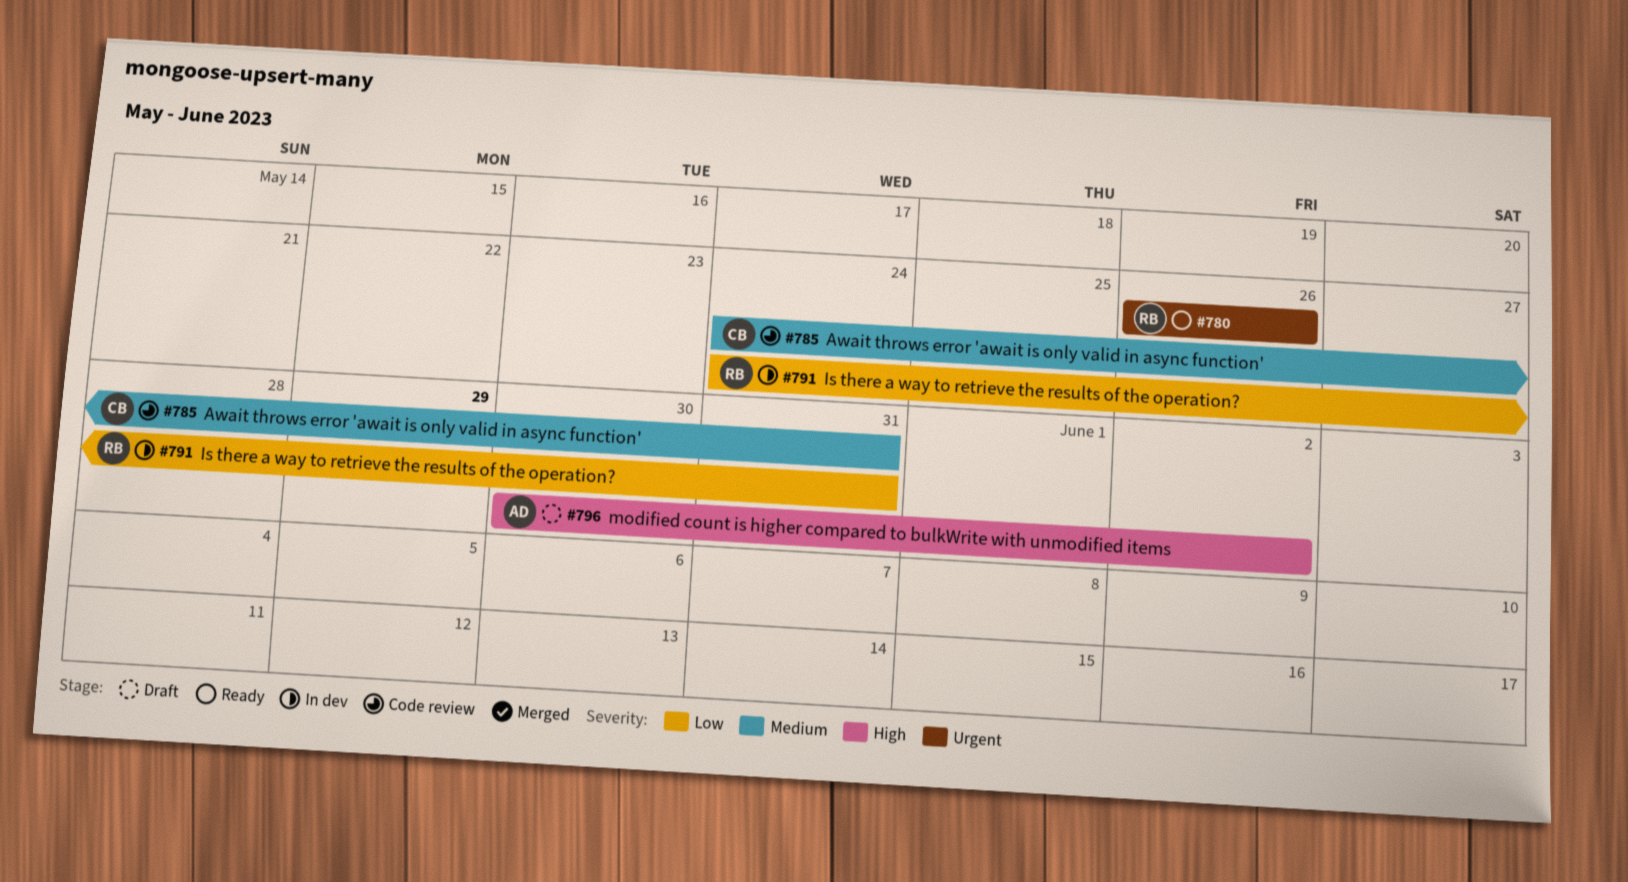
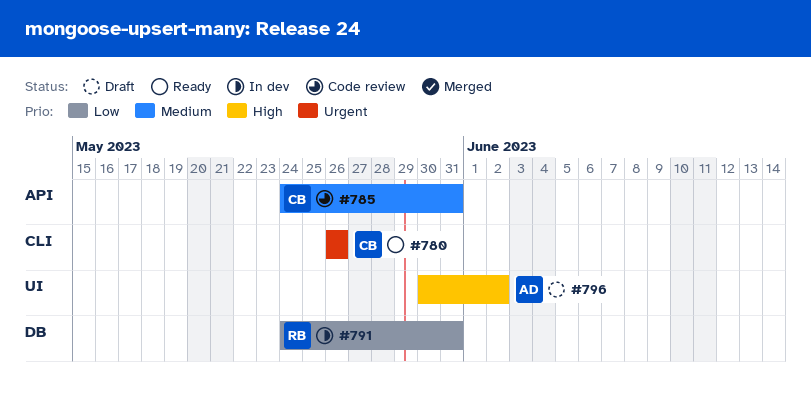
#780, owner: RB -> CB

